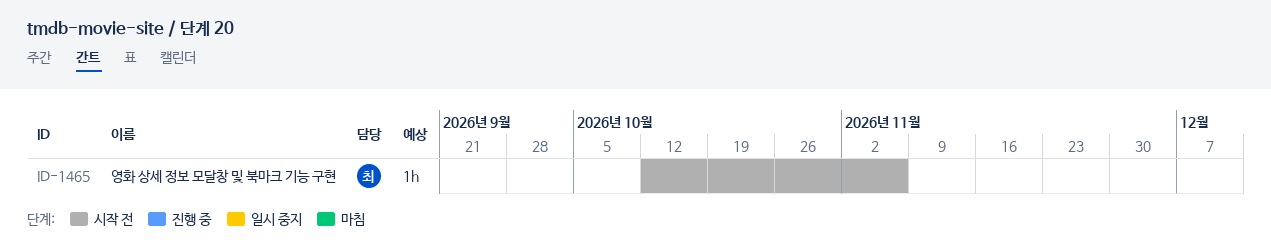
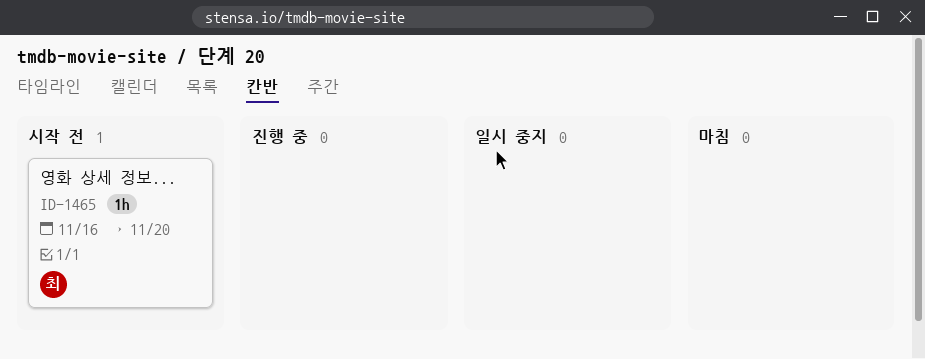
ID-1465, start: Oct 12 -> Nov 16
ID-1465, due: Nov 6 -> Nov 20

